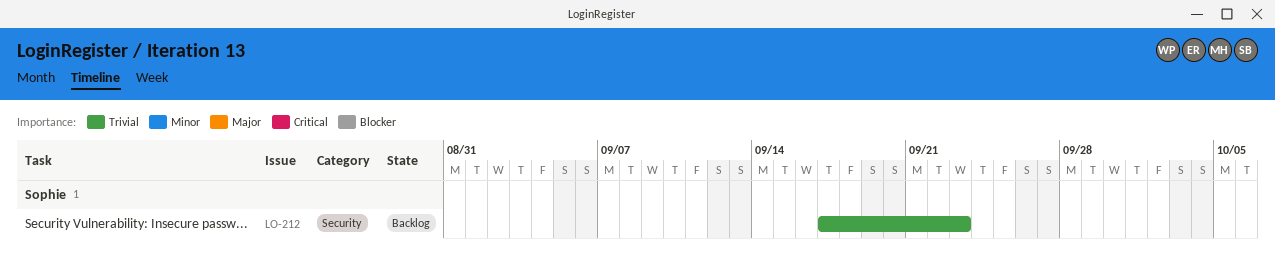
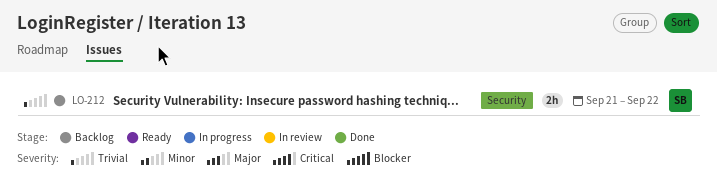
LO-212, start: Sep 17 -> Sep 21
LO-212, due: Sep 23 -> Sep 22

